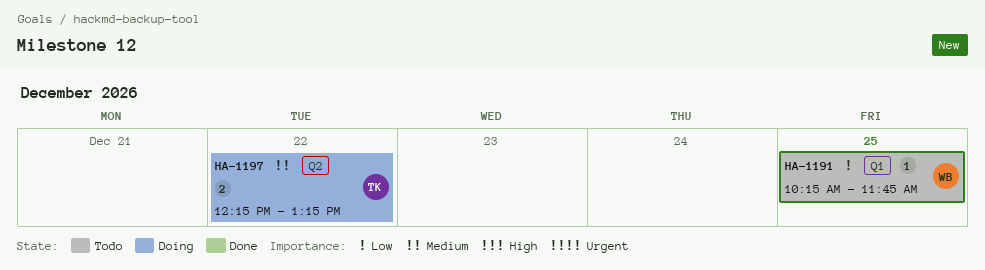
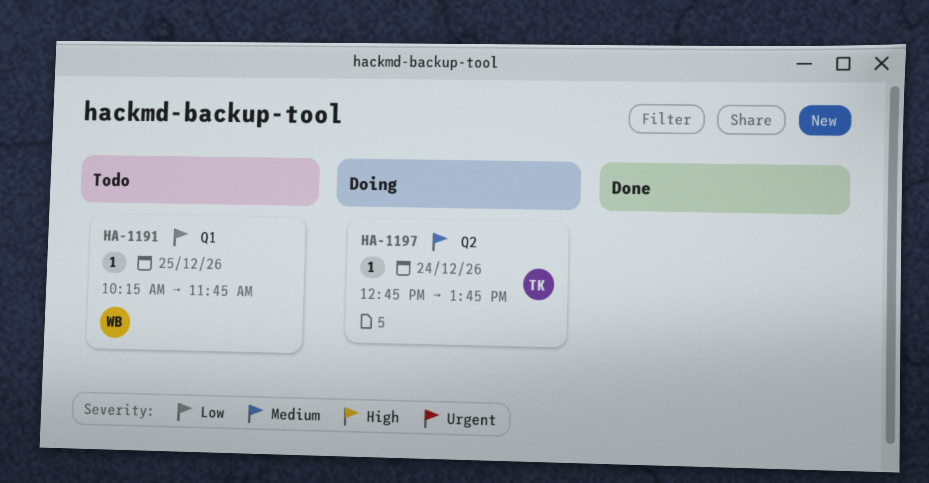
HA-1197, estimate: 2 -> 1
HA-1197, day: Dec 22 -> Dec 24
HA-1197, begins: 12:15 -> 12:45
HA-1197, ends: 13:15 -> 13:45

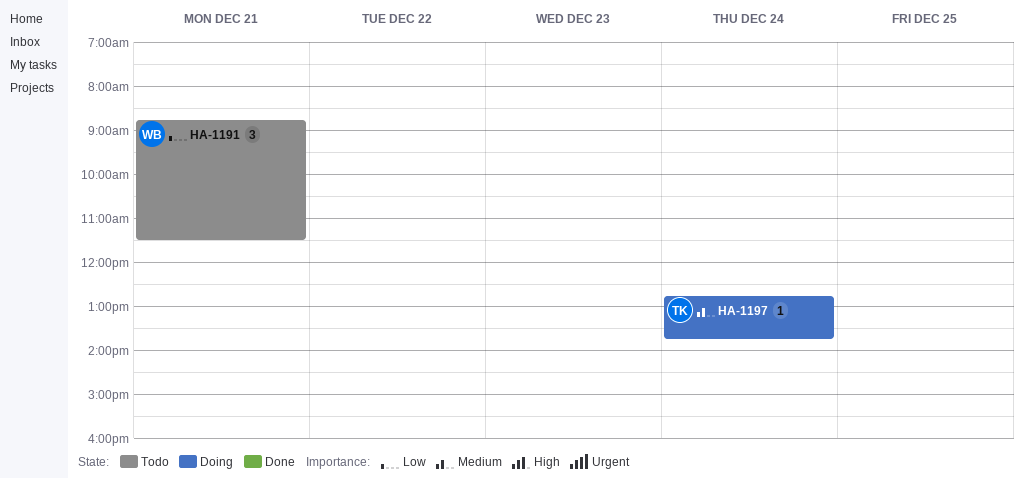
HA-1191, estimate: 1 -> 3
HA-1191, day: Dec 25 -> Dec 21
HA-1191, begins: 10:15 -> 08:45
HA-1191, ends: 11:45 -> 11:30

